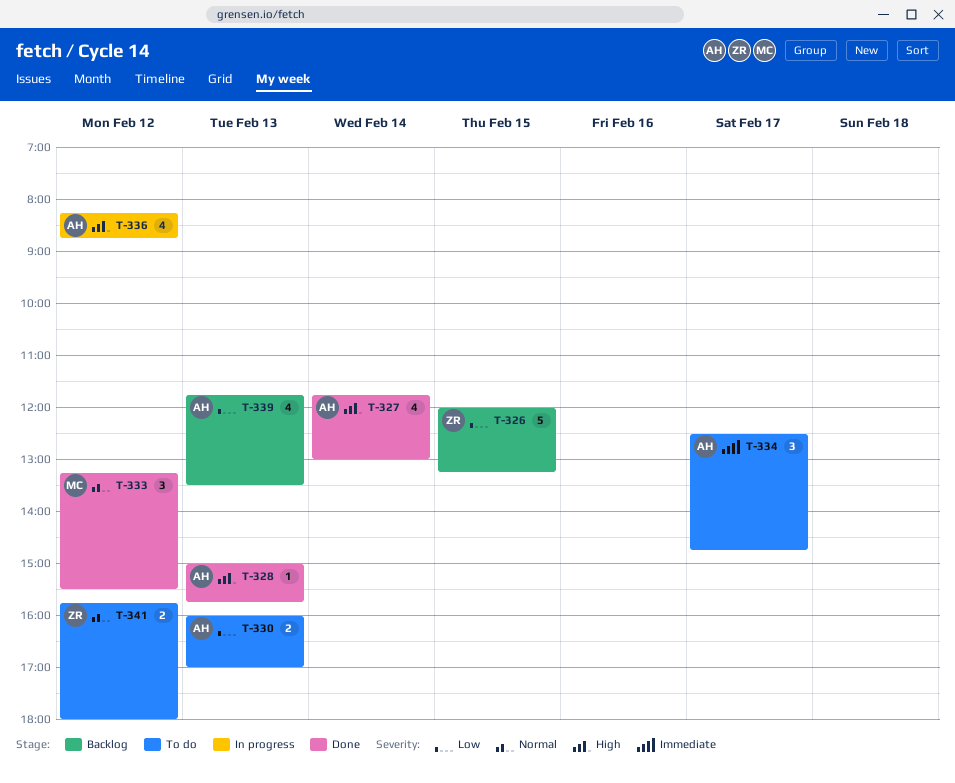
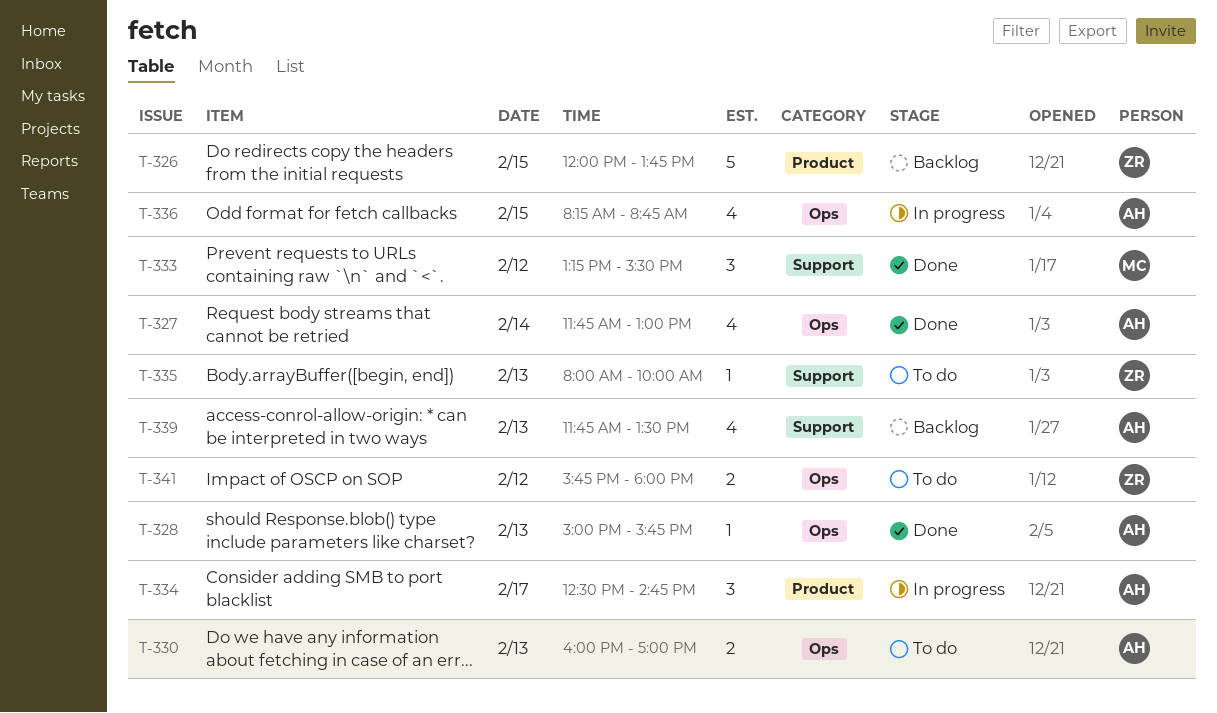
T-326, ends: 13:15 -> 13:45
T-334, status: To do -> In progress
T-335: none -> present
T-336, day: Feb 12 -> Feb 15

